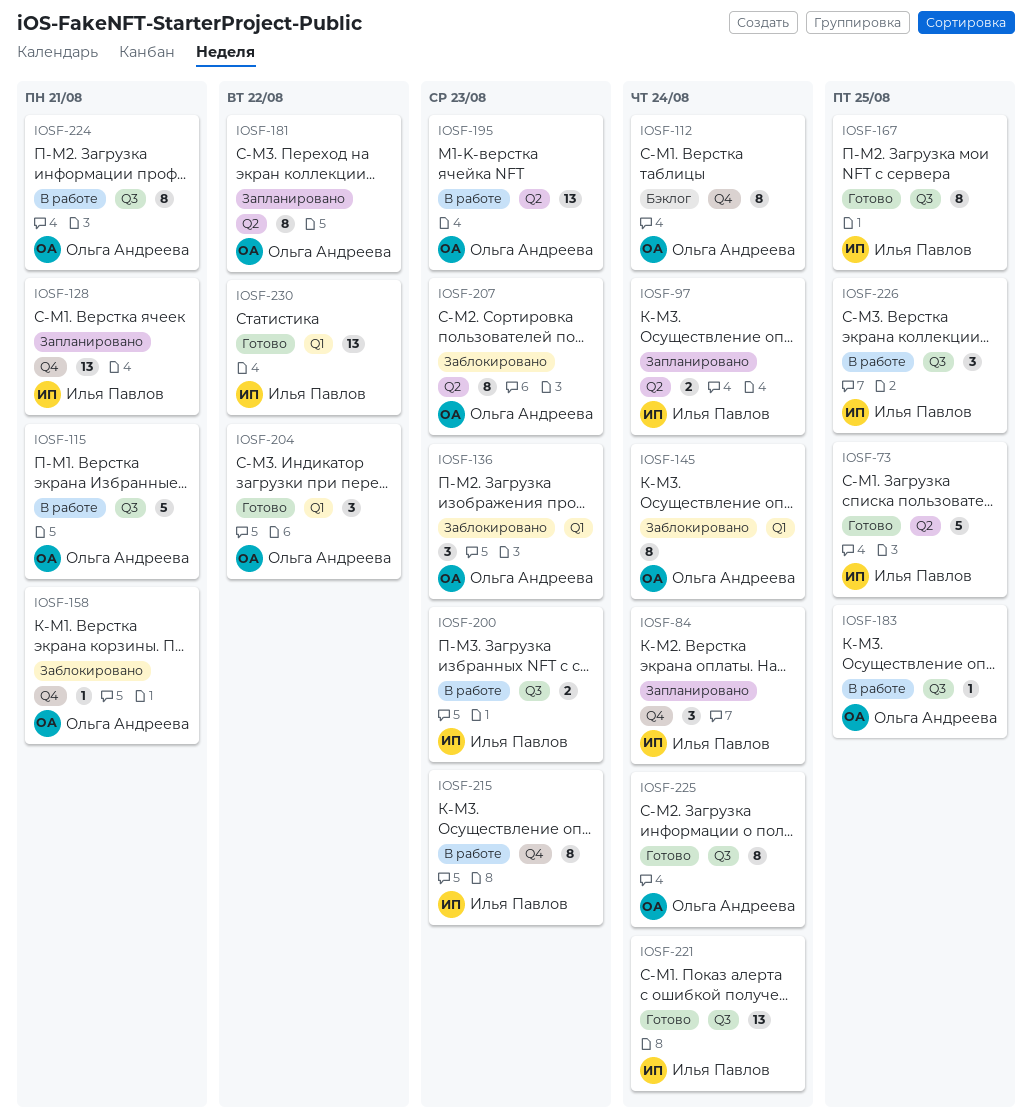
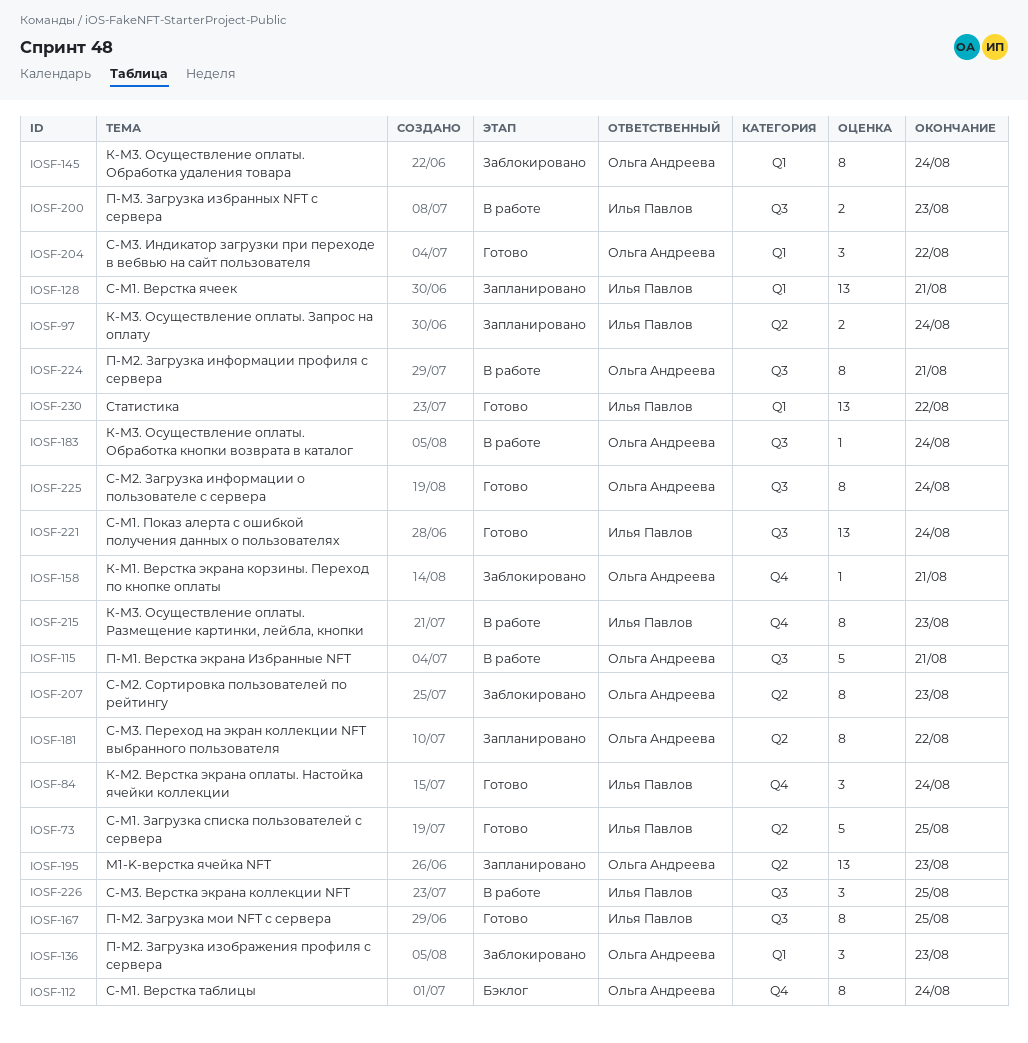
IOSF-84, status: Запланировано -> Готово
IOSF-128, label: Q4 -> Q1
IOSF-183, due: Aug 25 -> Aug 24
IOSF-195, status: В работе -> Запланировано

